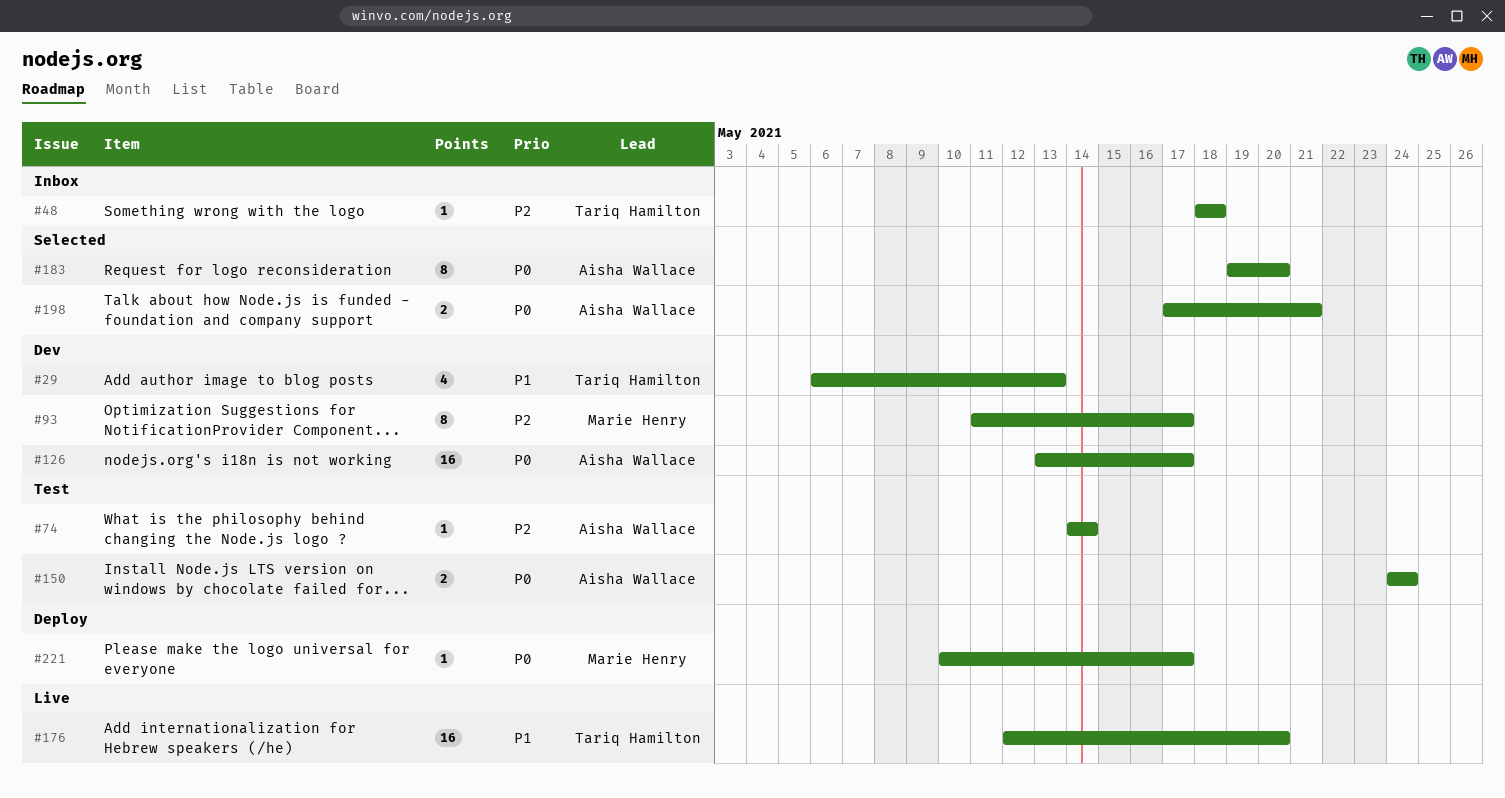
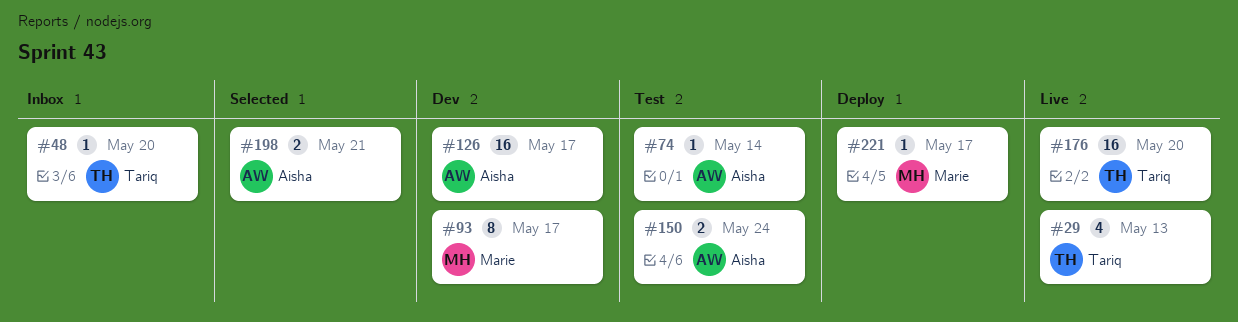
#29, status: Dev -> Live
#48, due: May 18 -> May 20
#183: present -> none

